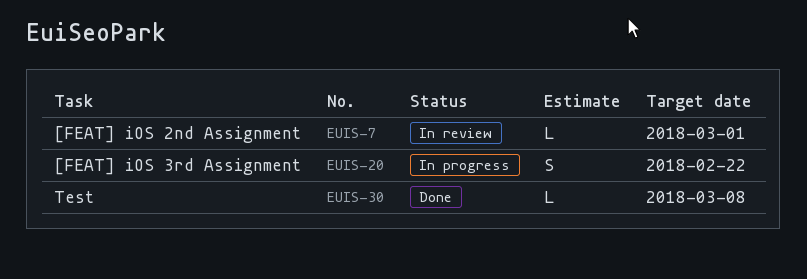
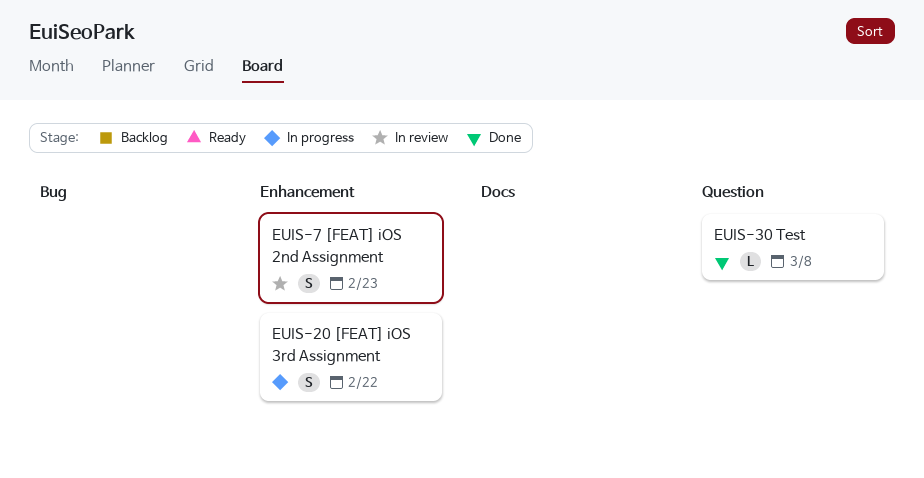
EUIS-7, estimate: L -> S
EUIS-7, due: Mar 1 -> Feb 23

